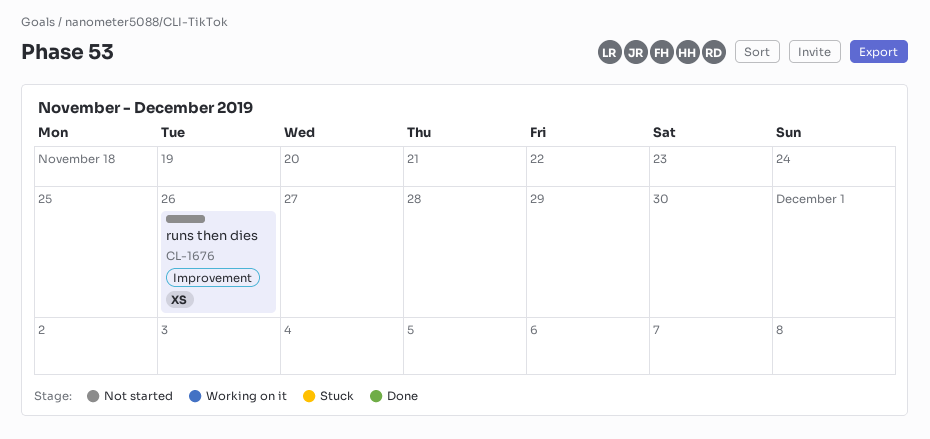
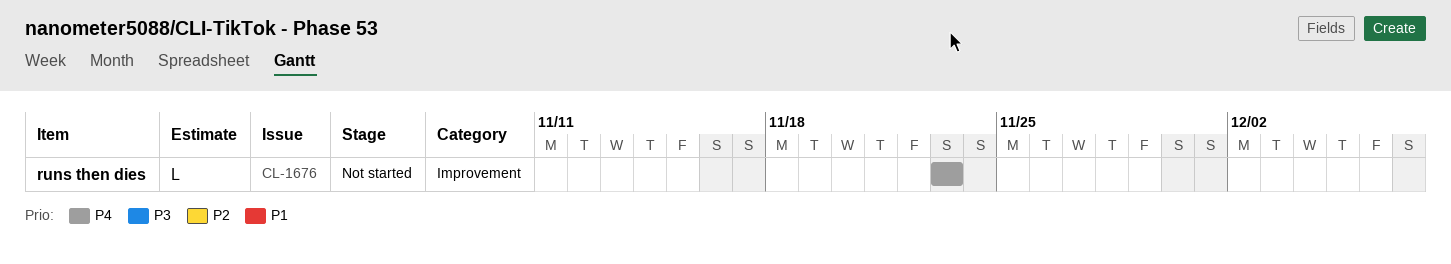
CL-1676, estimate: XS -> L
CL-1676, due: Nov 26 -> Nov 23

